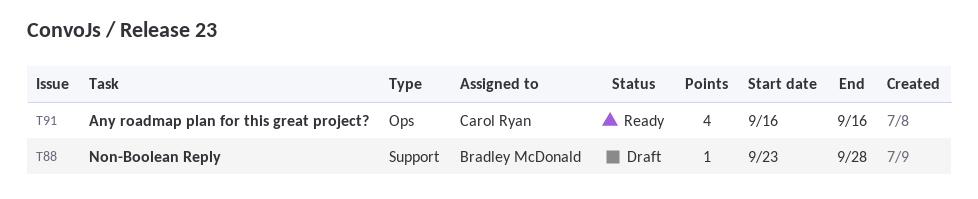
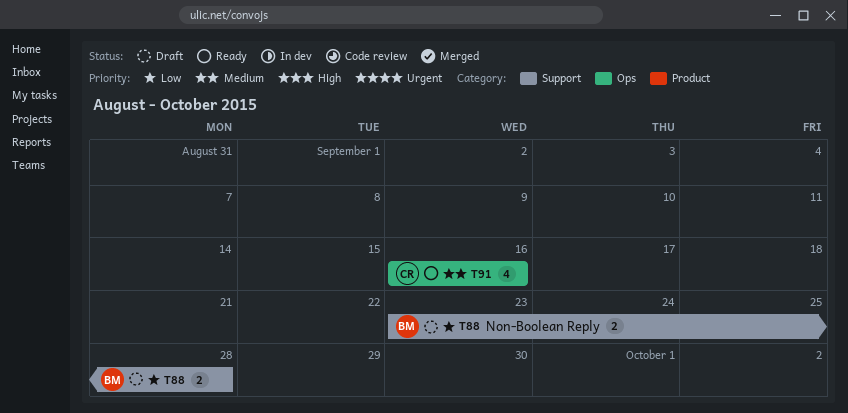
T88, estimate: 1 -> 2

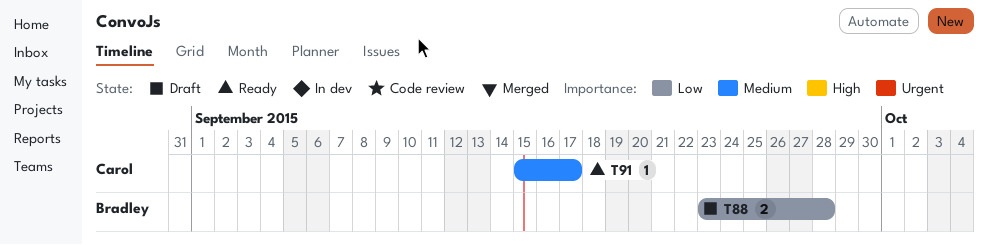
T91, estimate: 4 -> 1
T91, start: Sep 16 -> Sep 15
T91, due: Sep 16 -> Sep 17

